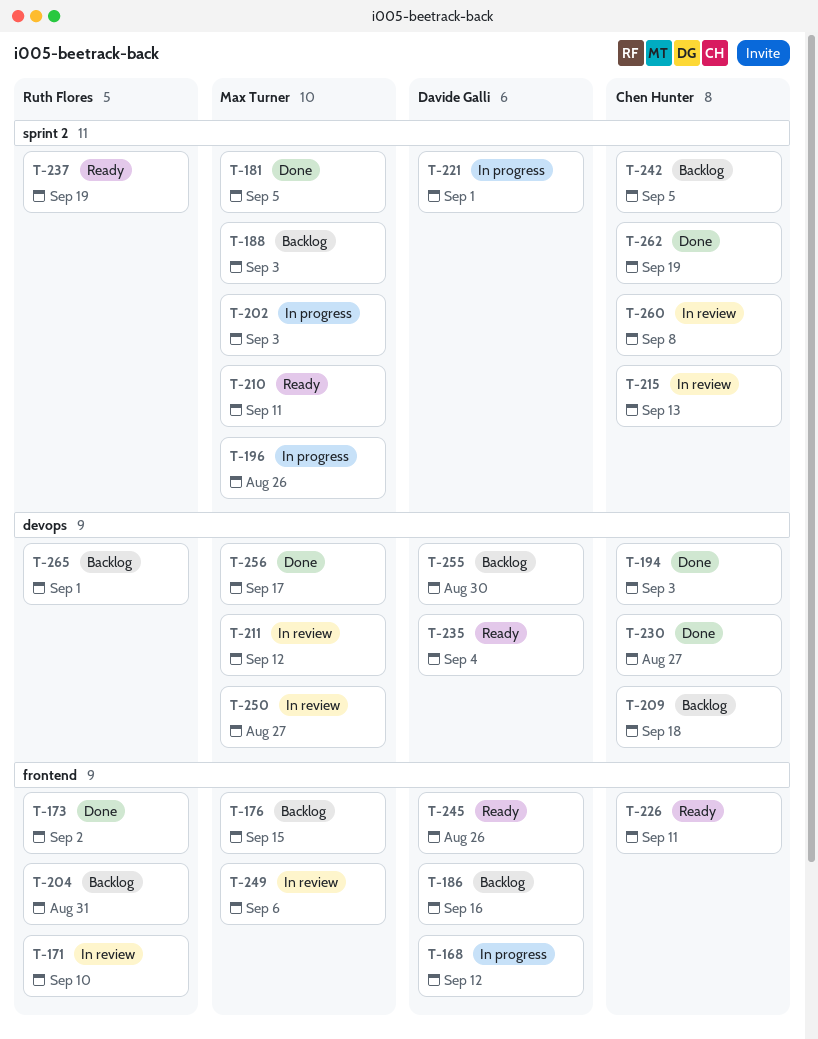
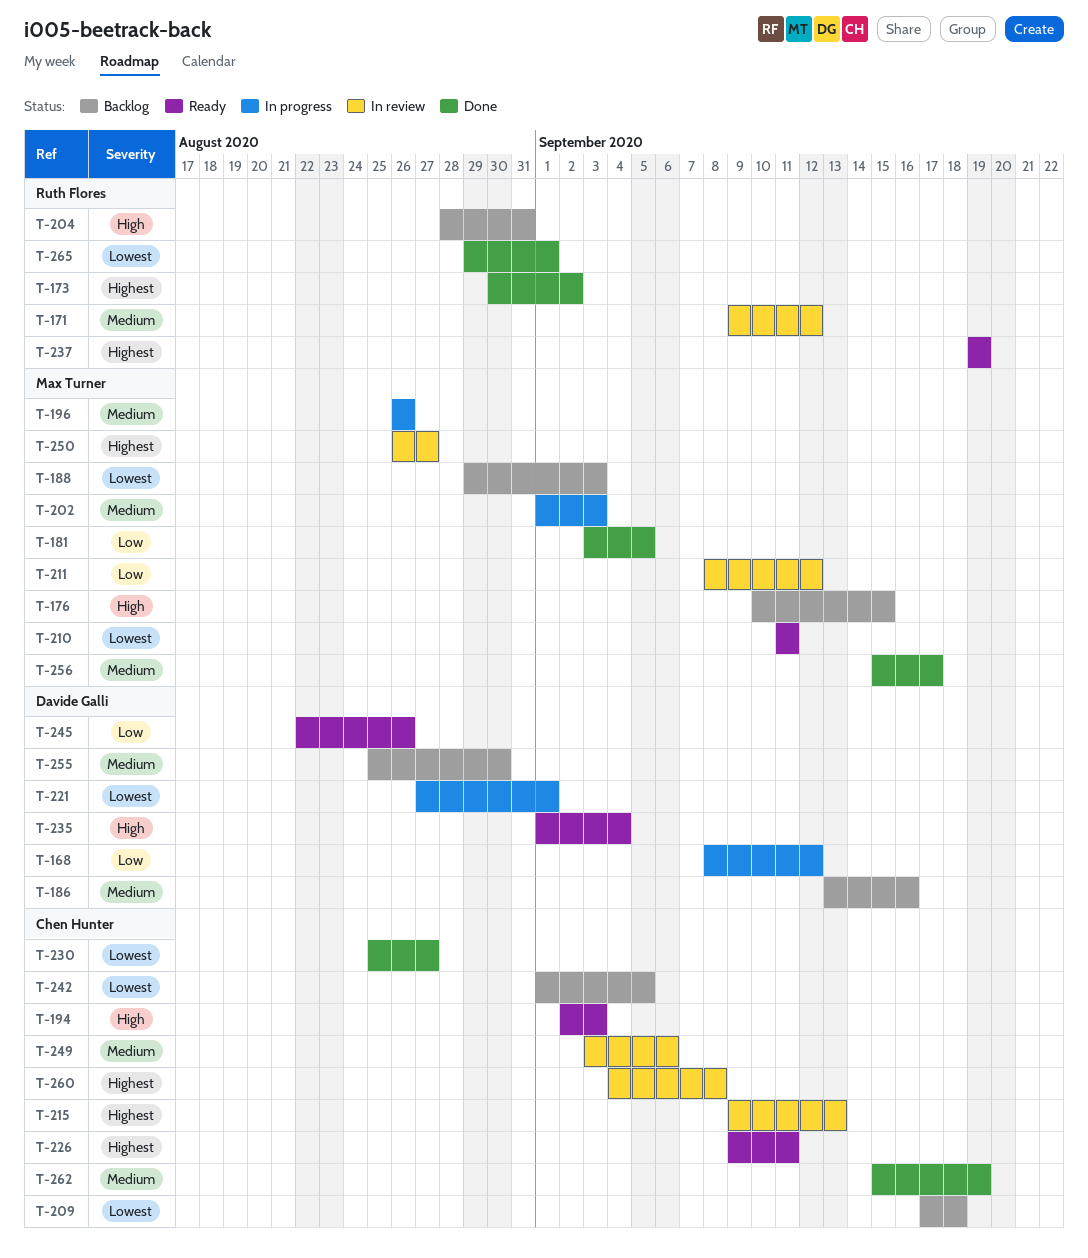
T-171, due: Sep 10 -> Sep 12
T-194, status: Done -> Ready
T-249, owner: Max Turner -> Chen Hunter
T-265, status: Backlog -> Done

